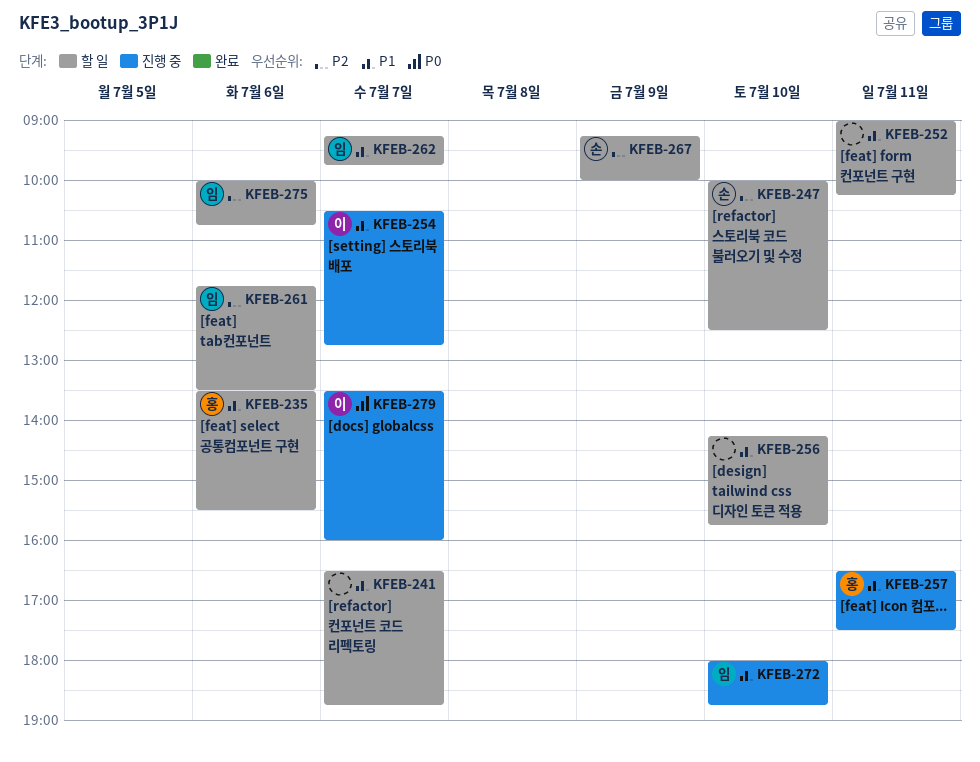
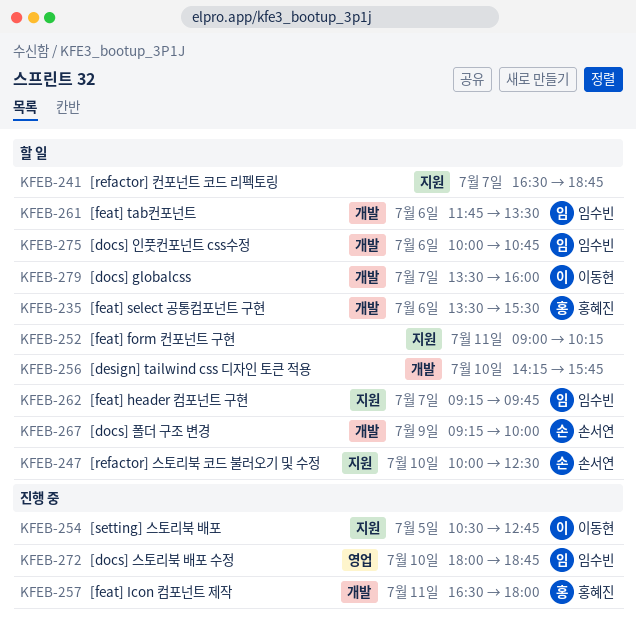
KFEB-254, day: Jul 7 -> Jul 5
KFEB-257, ends: 17:30 -> 18:00
KFEB-279, status: 진행 중 -> 할 일

